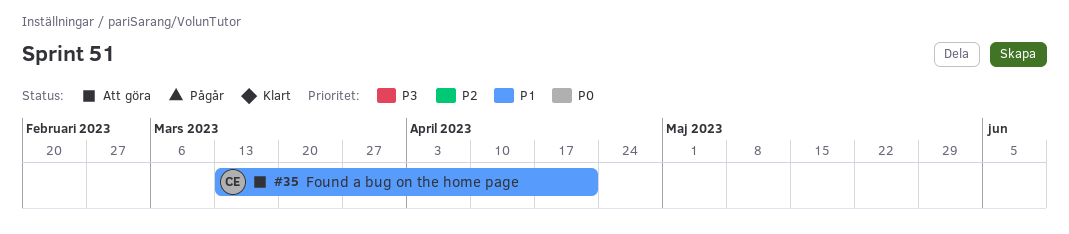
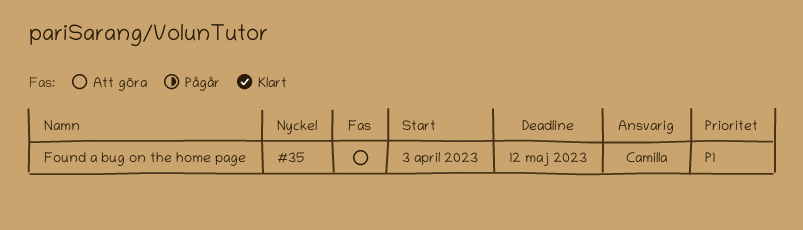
#35, start: Mar 13 -> Apr 3
#35, due: Apr 21 -> May 12

